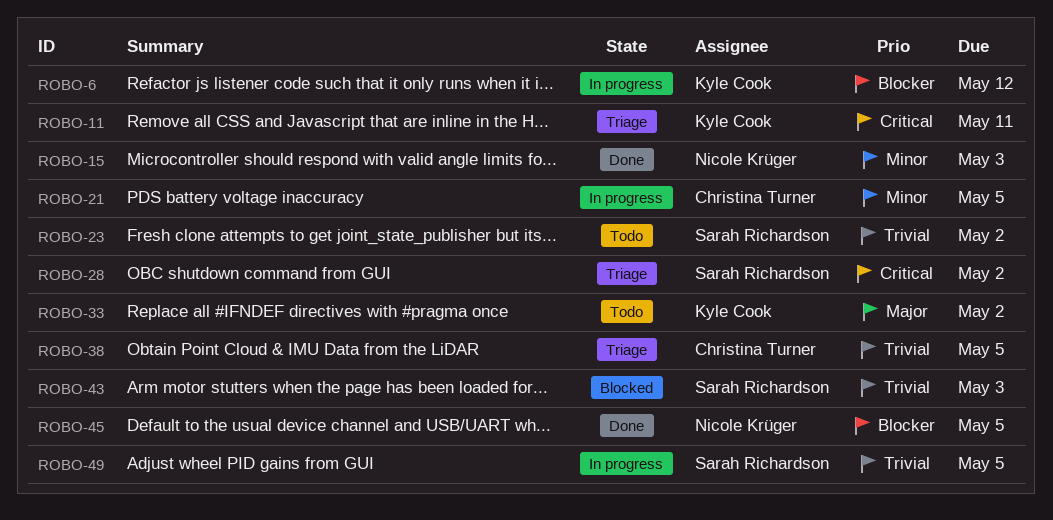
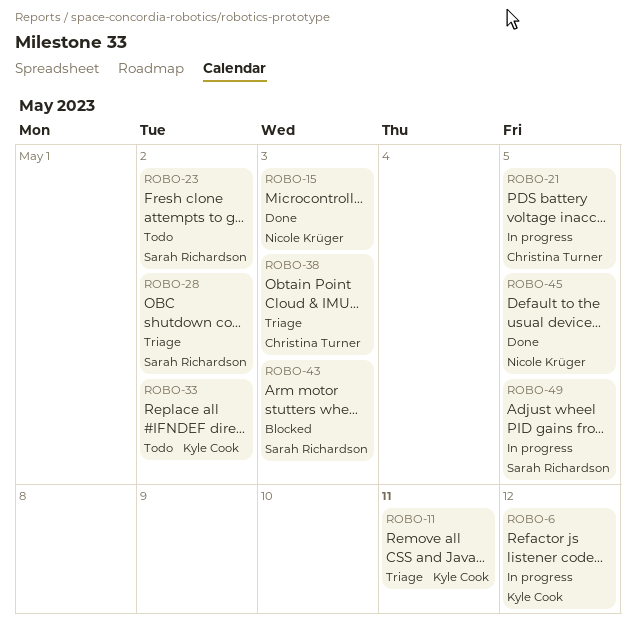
ROBO-38, due: May 5 -> May 3

